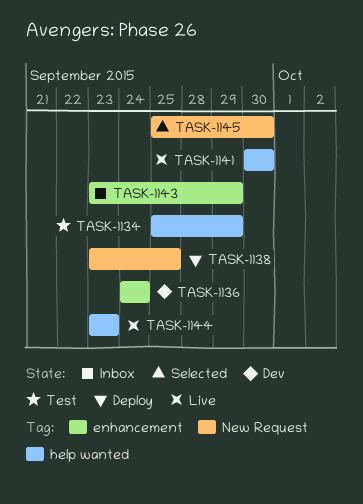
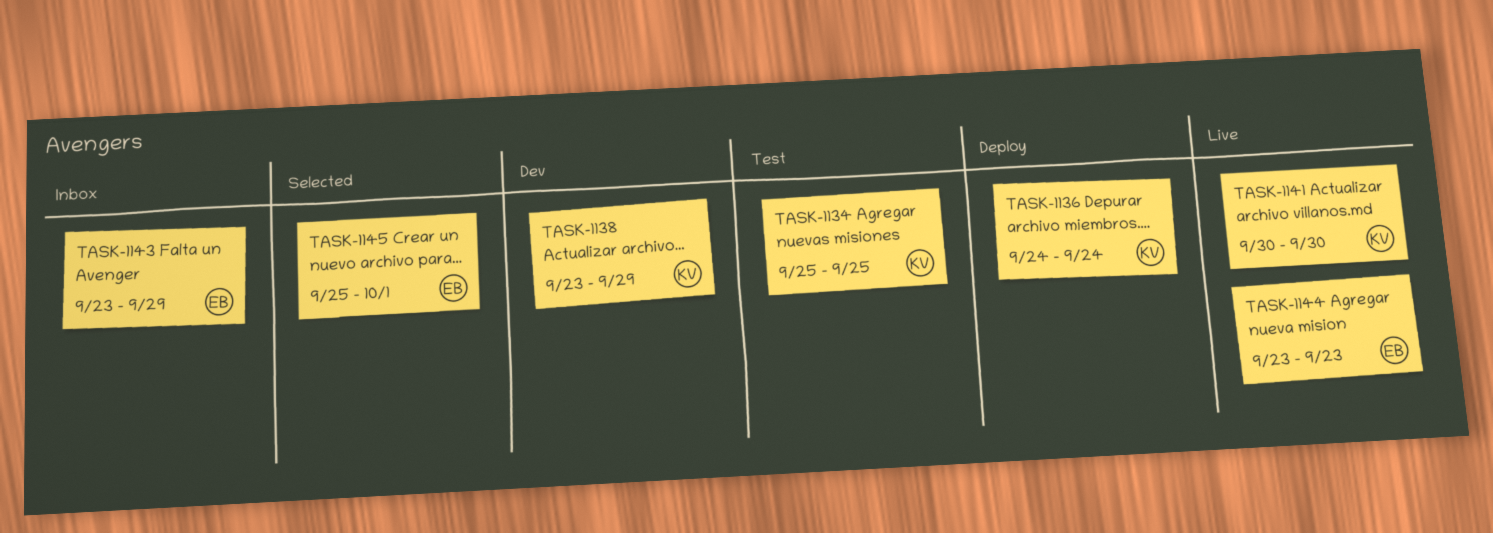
TASK-1134, due: Sep 29 -> Sep 25
TASK-1136, status: Dev -> Deploy
TASK-1138, status: Deploy -> Dev
TASK-1138, due: Sep 25 -> Sep 29
TASK-1145, due: Sep 30 -> Oct 1

